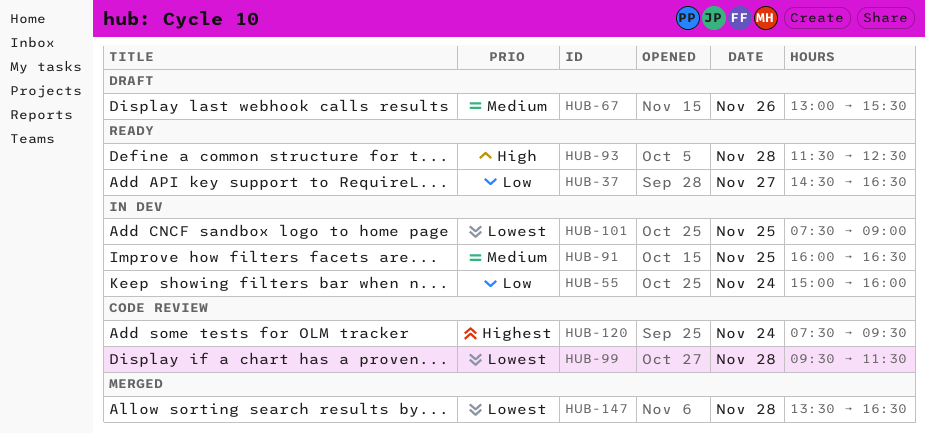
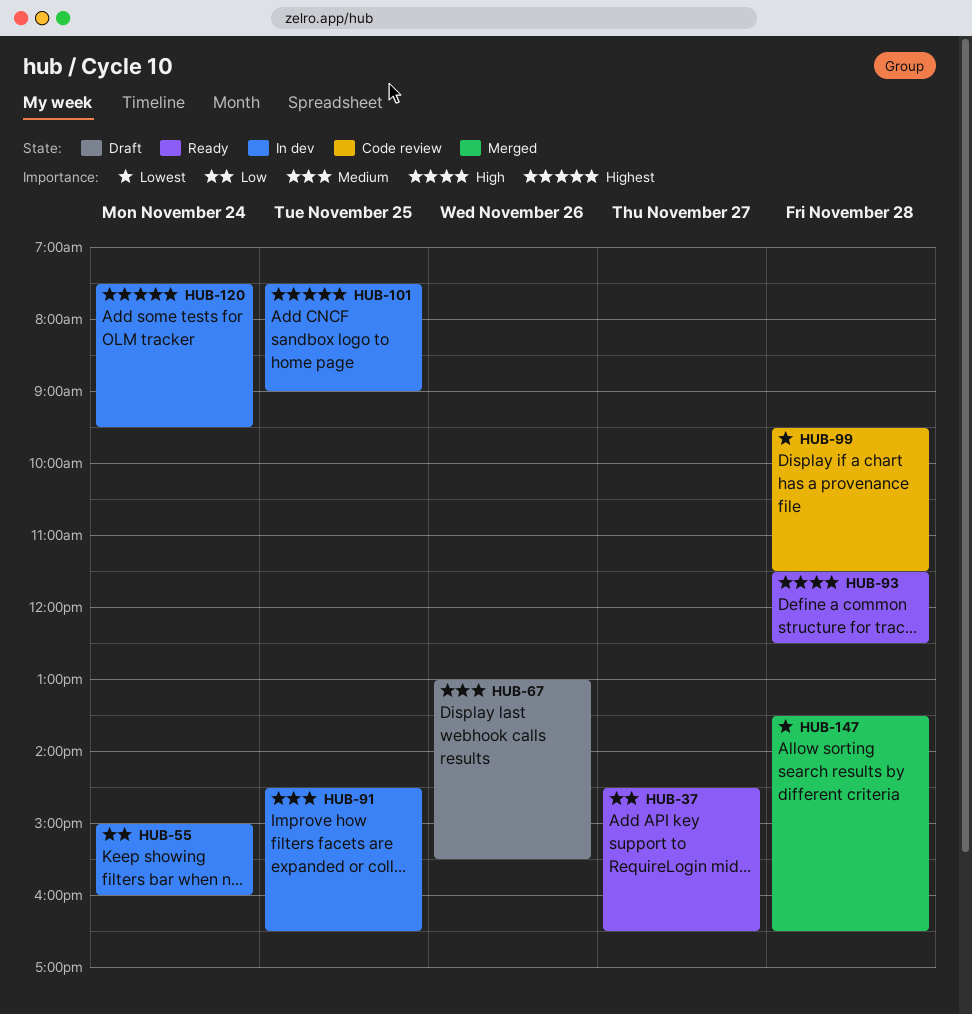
HUB-91, begins: 16:00 -> 14:30
HUB-101, priority: Lowest -> Highest
HUB-120, status: Code review -> In dev

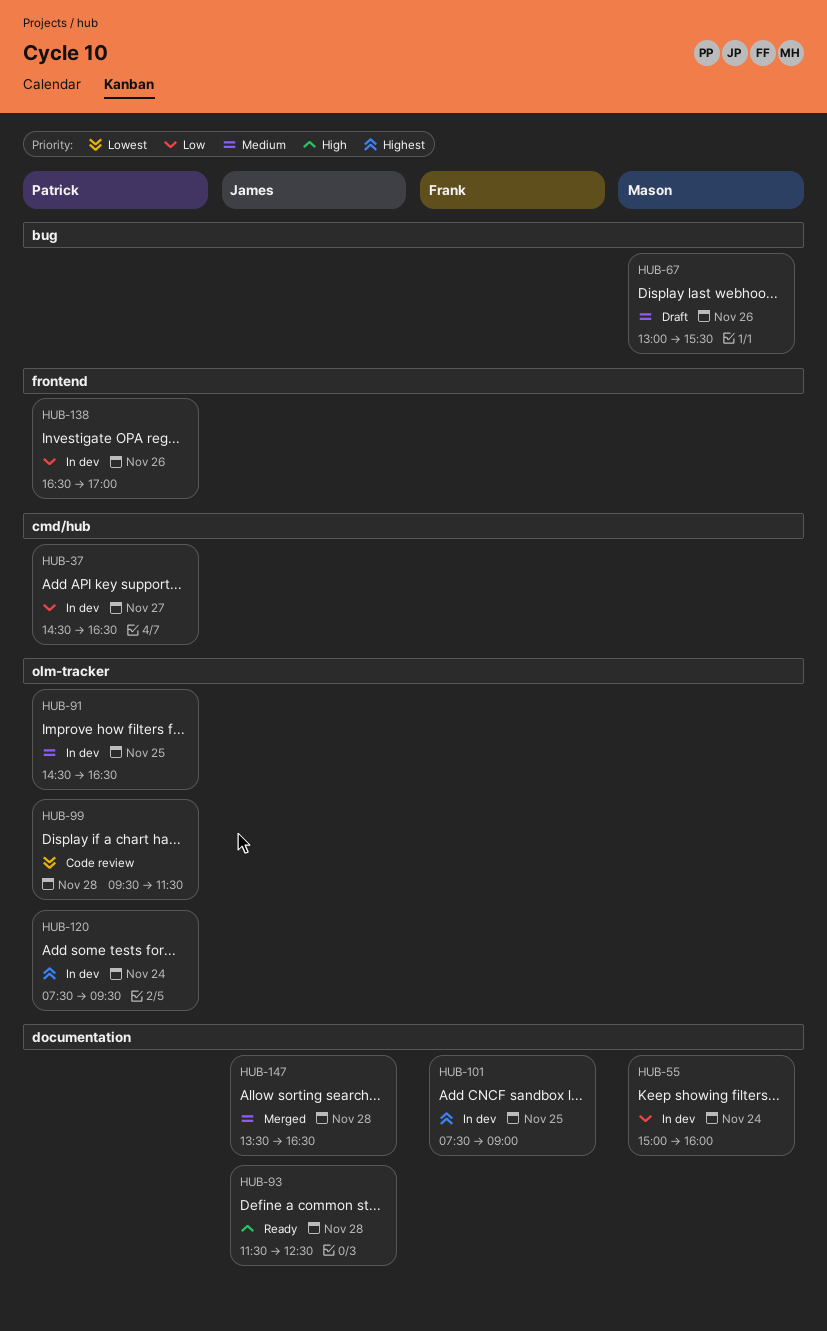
HUB-37, status: Ready -> In dev
HUB-138: none -> present
HUB-147, priority: Lowest -> Medium

